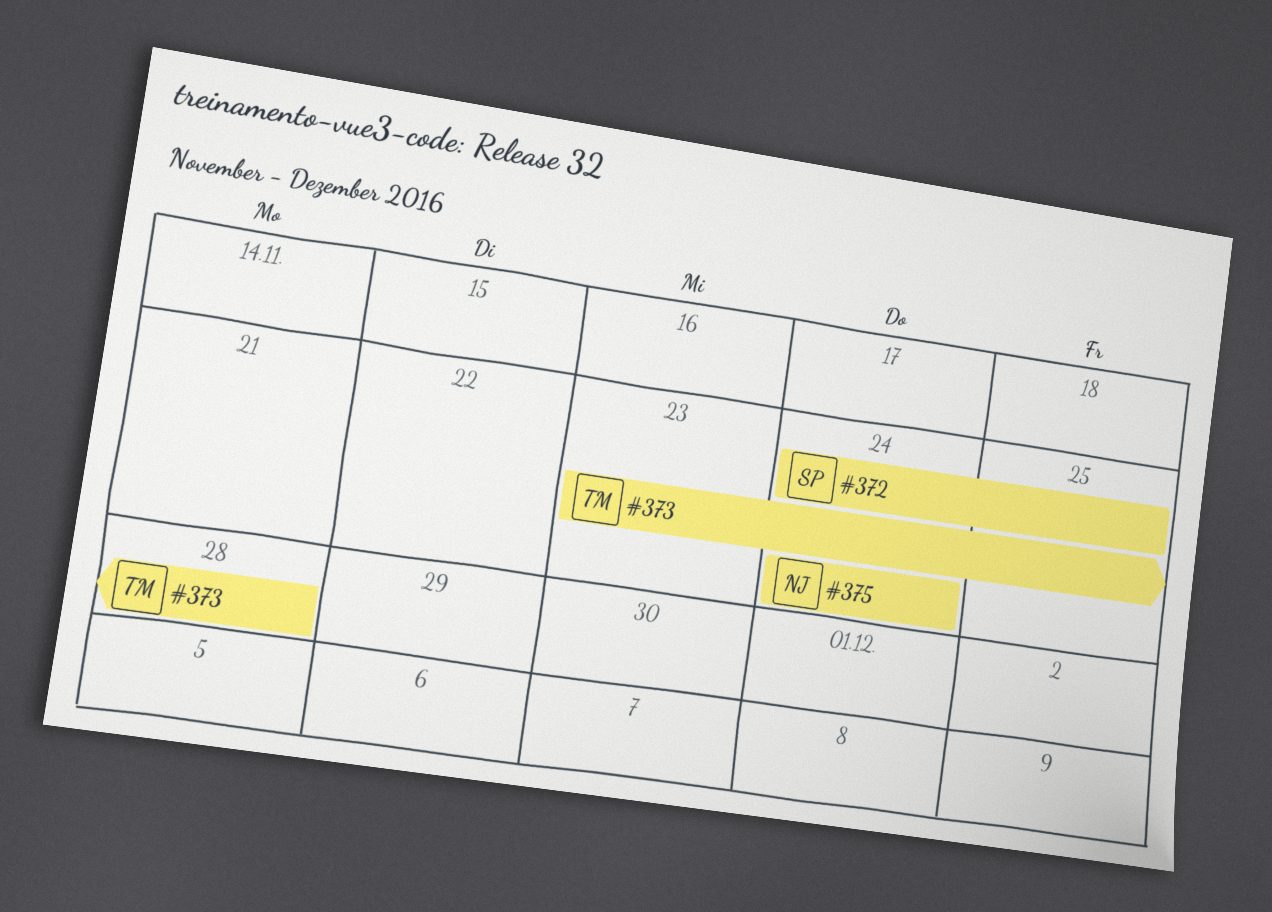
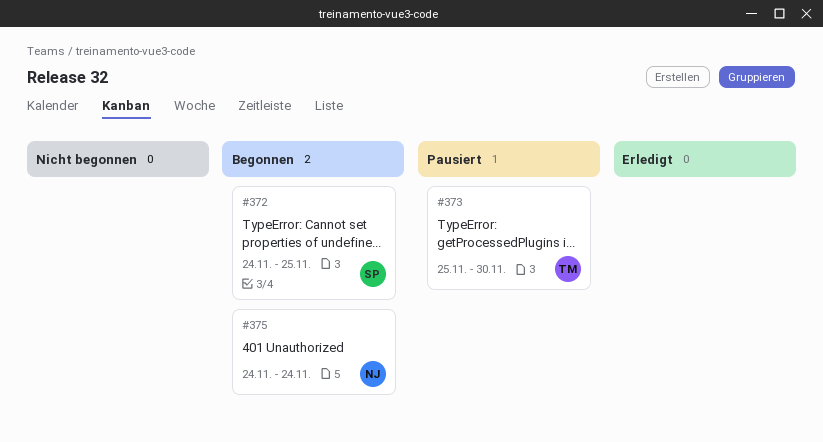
#373, start: Nov 23 -> Nov 25
#373, due: Nov 28 -> Nov 30

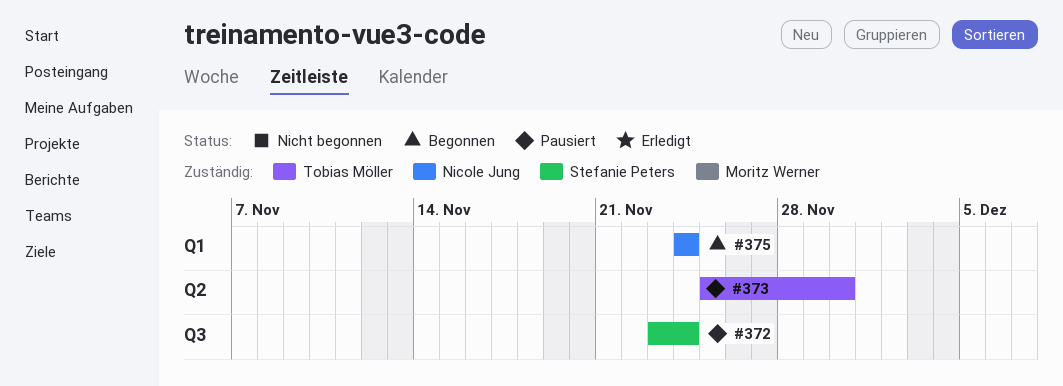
#372, status: Begonnen -> Pausiert
#372, start: Nov 24 -> Nov 23
#372, due: Nov 25 -> Nov 24

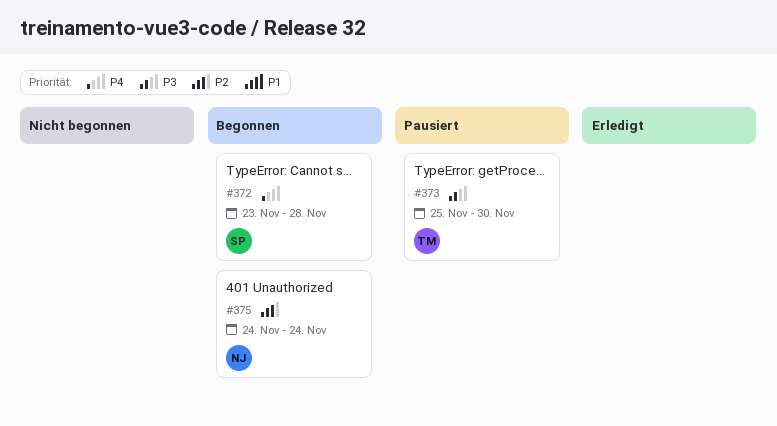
#372, status: Pausiert -> Begonnen
#372, due: Nov 24 -> Nov 28

